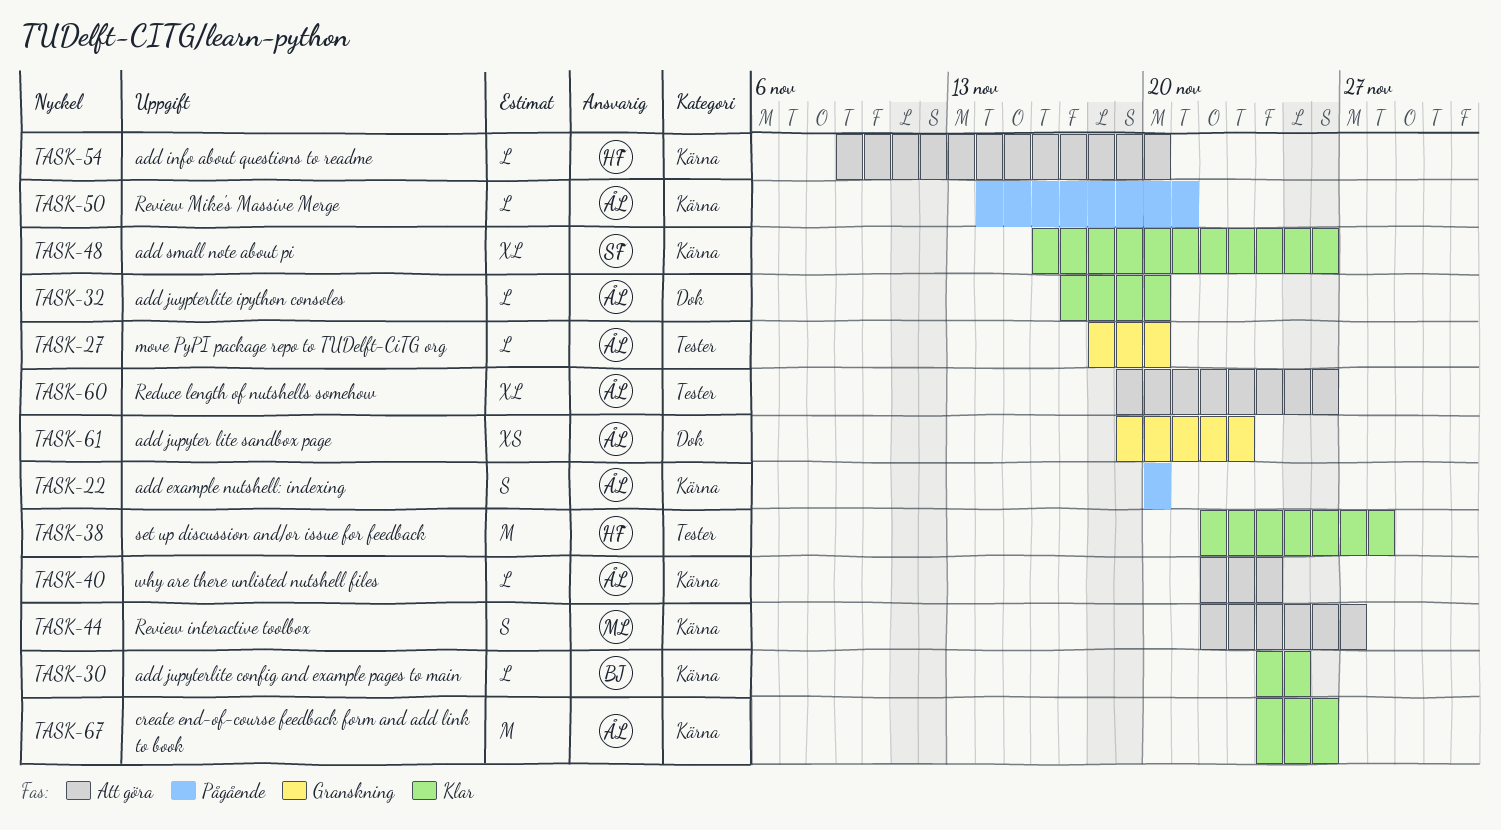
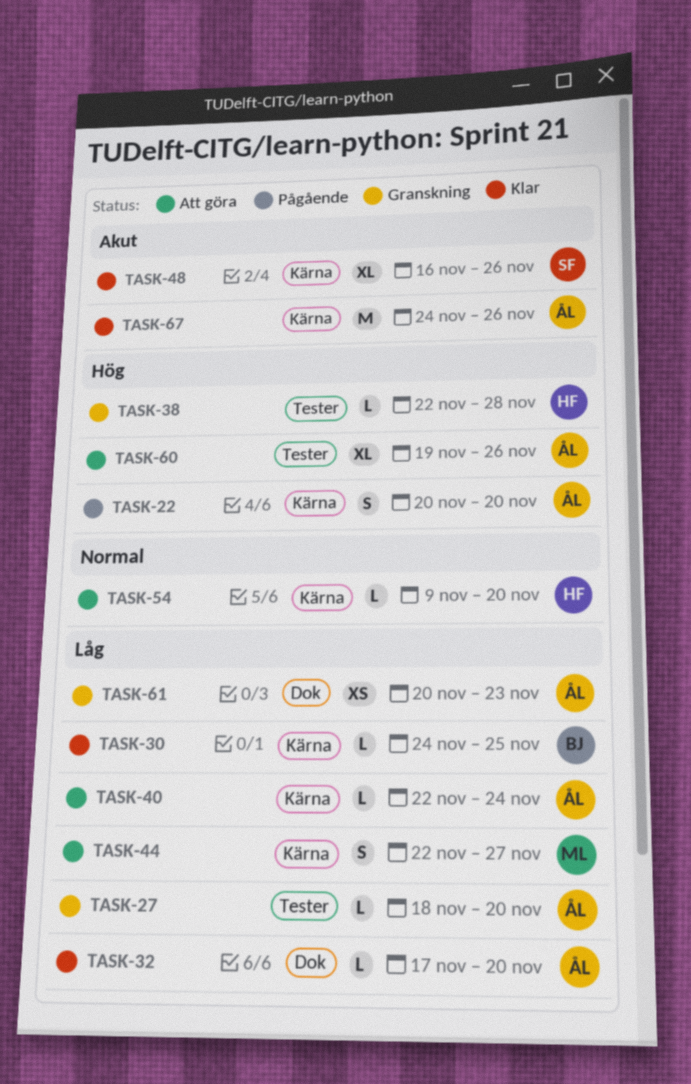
TASK-38, status: Klar -> Granskning
TASK-38, estimate: M -> L
TASK-50: present -> none
TASK-61, start: Nov 19 -> Nov 20

